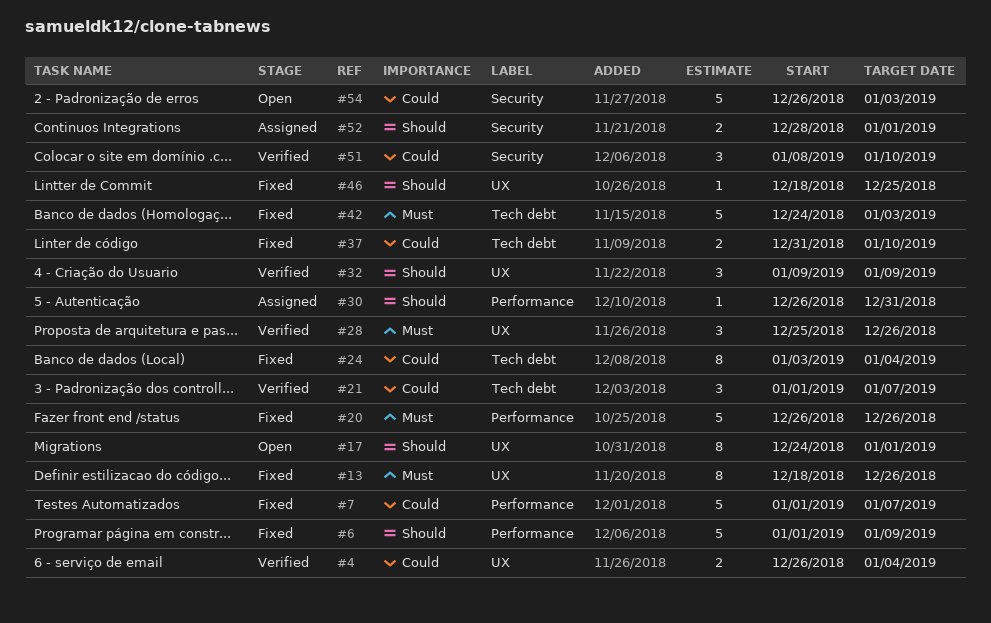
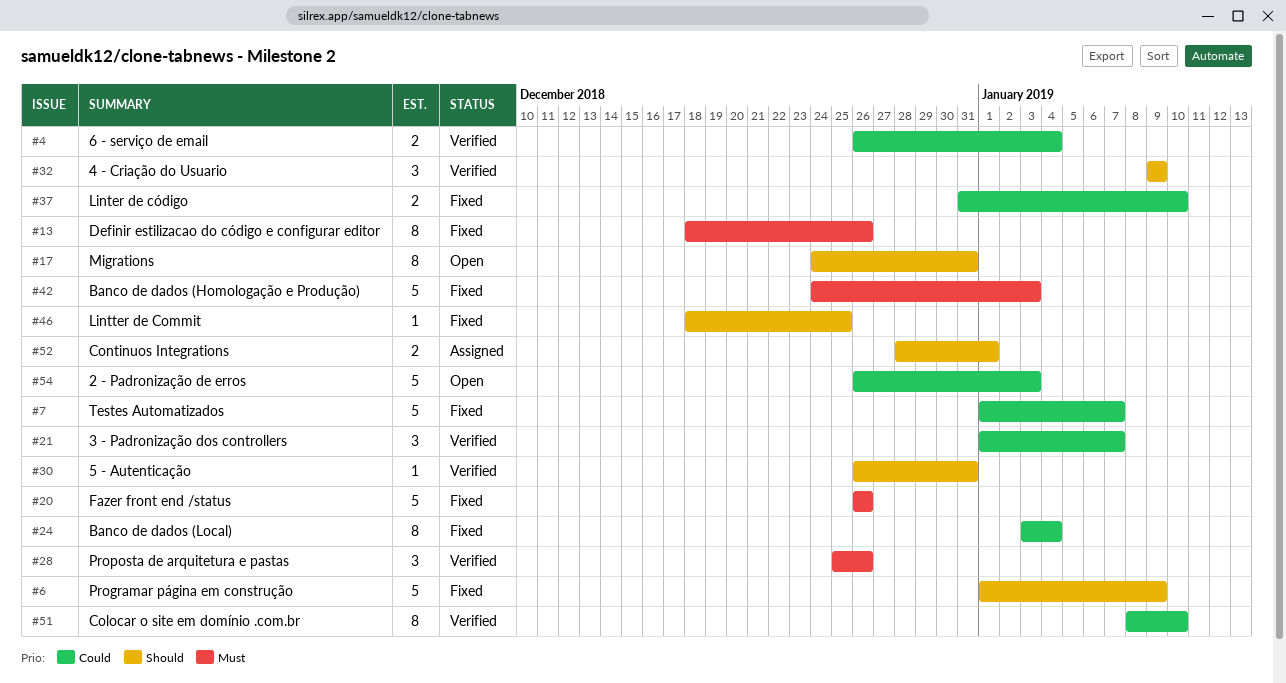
#17, due: Jan 1 -> Dec 31
#30, status: Assigned -> Verified
#51, estimate: 3 -> 8

